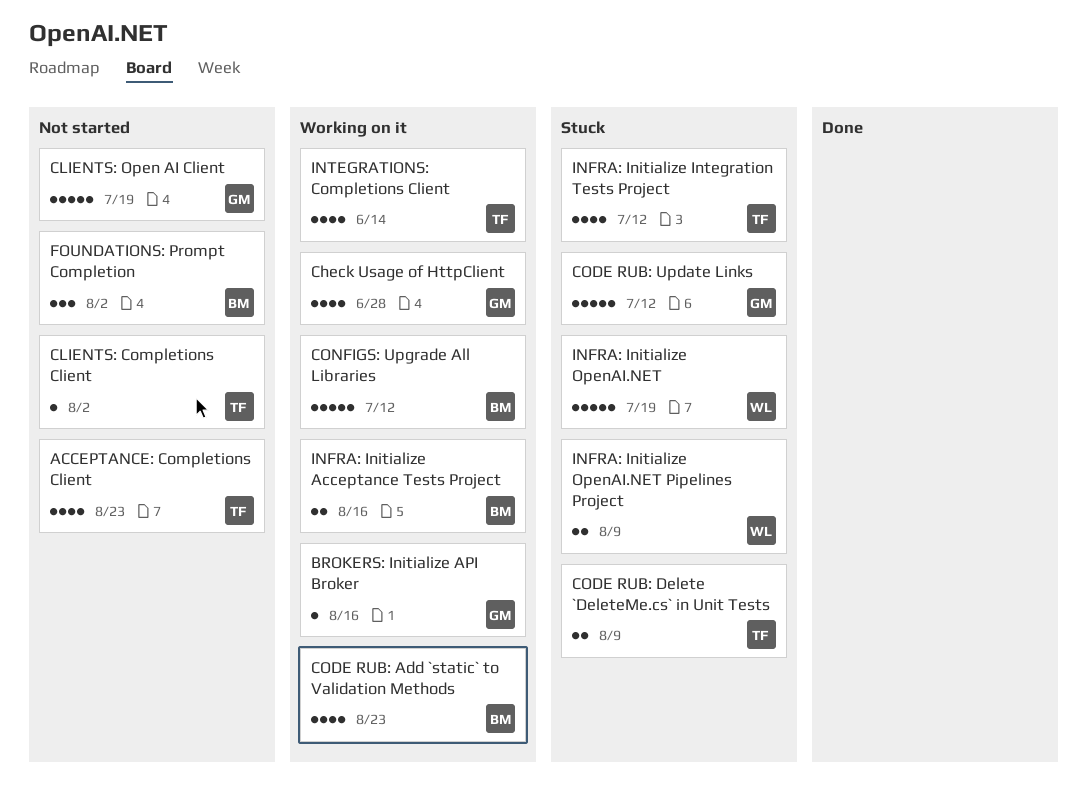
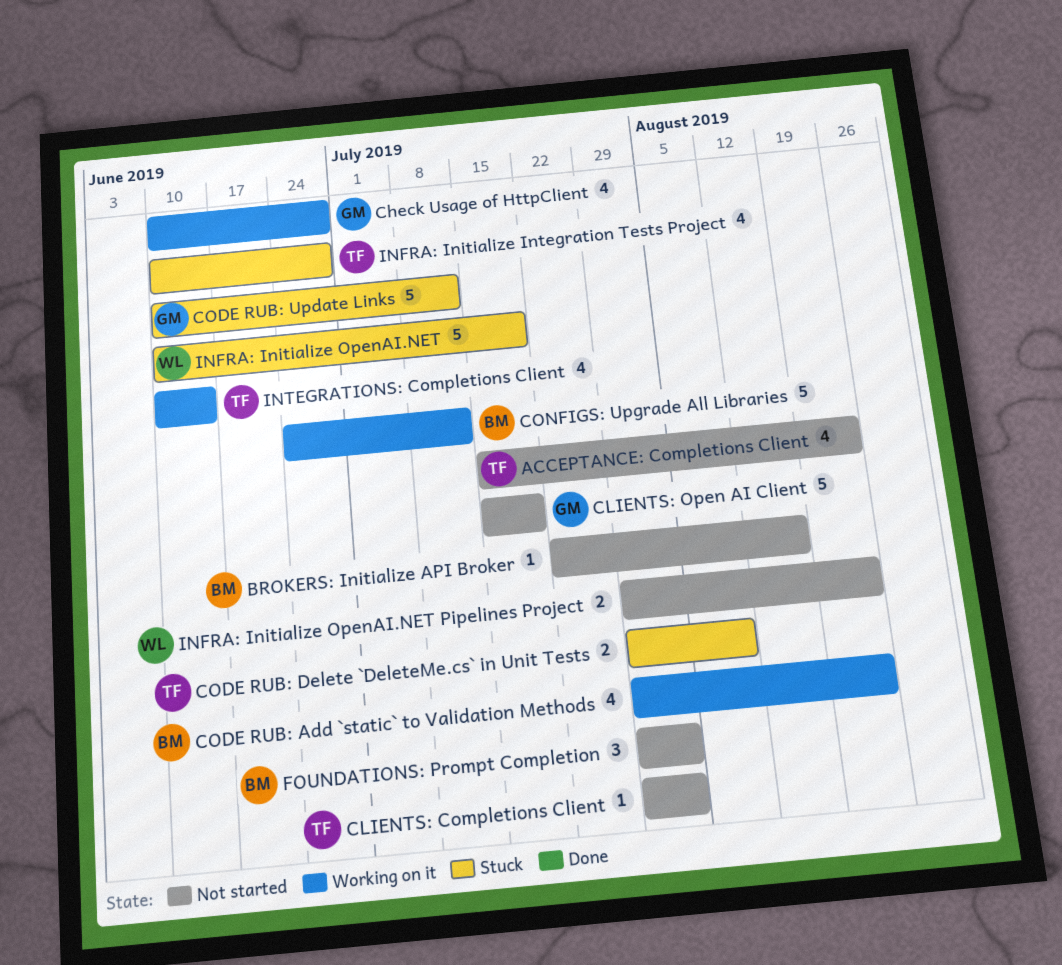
BROKERS: Initialize API Broker, status: Working on it -> Not started
BROKERS: Initialize API Broker, owner: GM -> BM
INFRA: Initialize Acceptance Tests Project: present -> none
INFRA: Initialize Integration Tests Project, due: Jul 12 -> Jun 28
INFRA: Initialize OpenAI.NET Pipelines Project, status: Stuck -> Not started
INFRA: Initialize OpenAI.NET Pipelines Project, due: Aug 9 -> Aug 23

